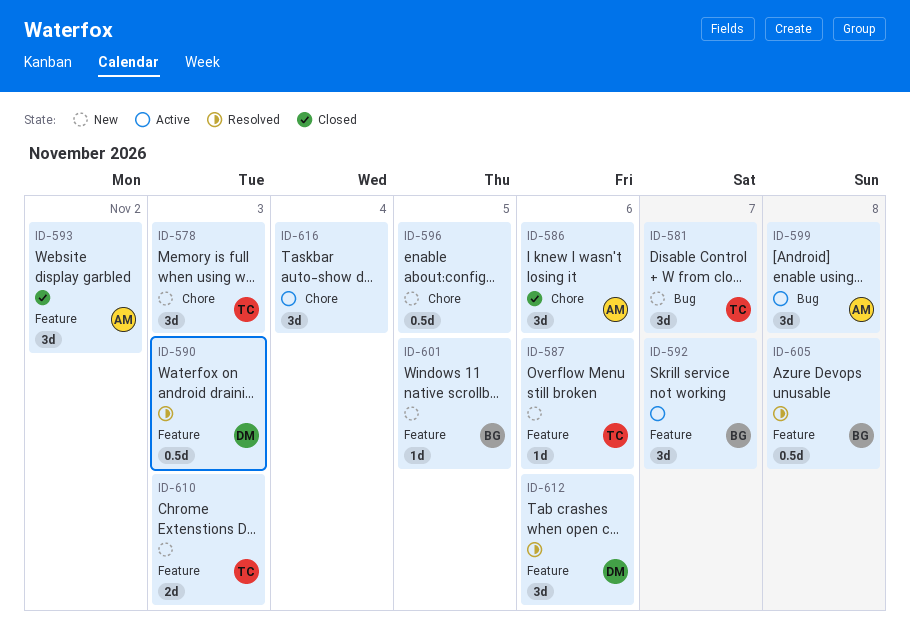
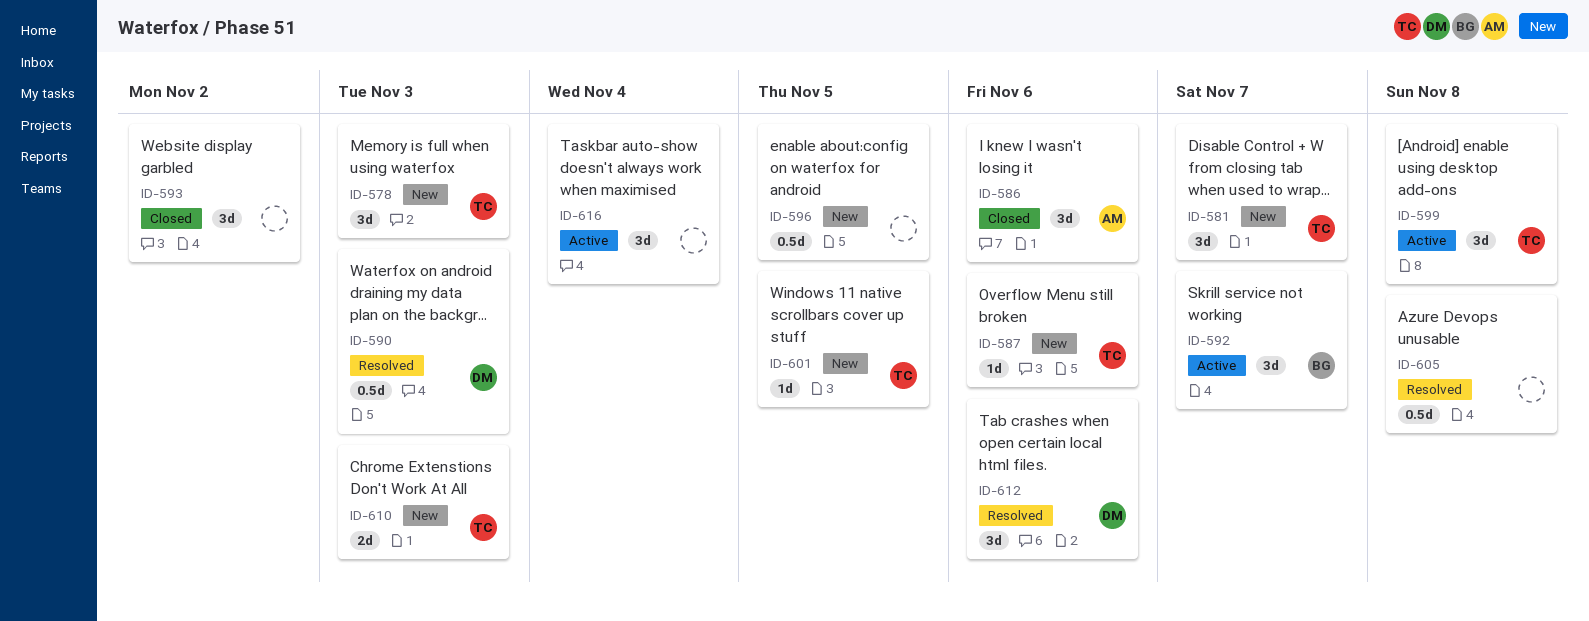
ID-593, owner: AM -> none
ID-599, owner: AM -> TC
ID-601, owner: BG -> TC
ID-605, owner: BG -> none

